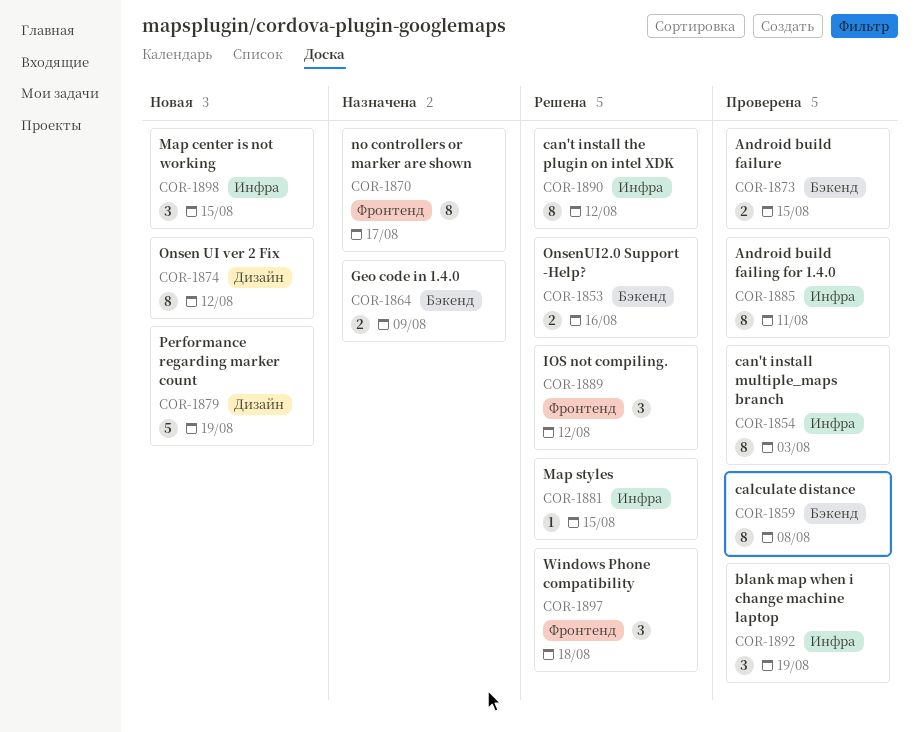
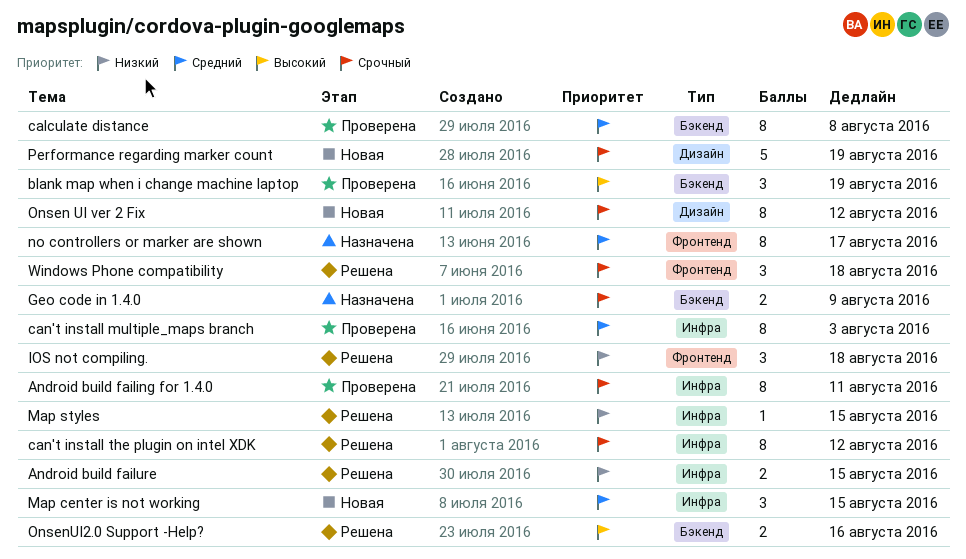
Android build failure, status: Проверена -> Решена
Android build failure, label: Бэкенд -> Инфра
blank map when i change machine laptop, label: Инфра -> Бэкенд
IOS not compiling., due: Aug 12 -> Aug 18

